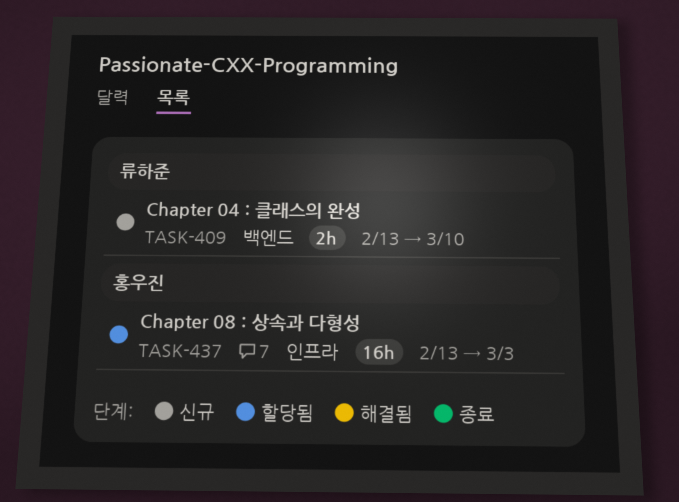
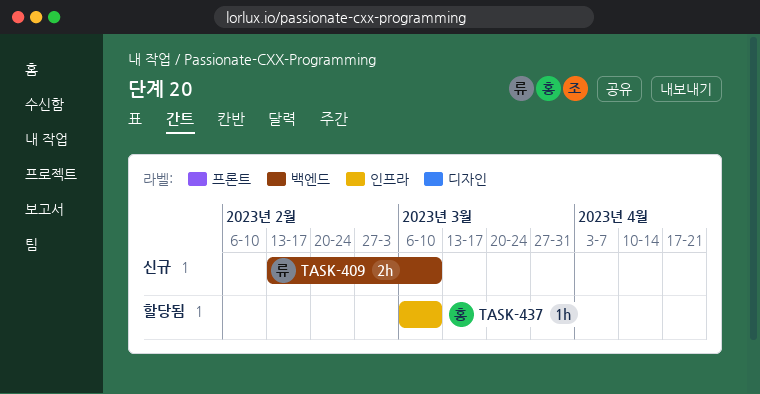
TASK-437, estimate: 16h -> 1h
TASK-437, start: Feb 13 -> Mar 6
TASK-437, due: Mar 3 -> Mar 10

